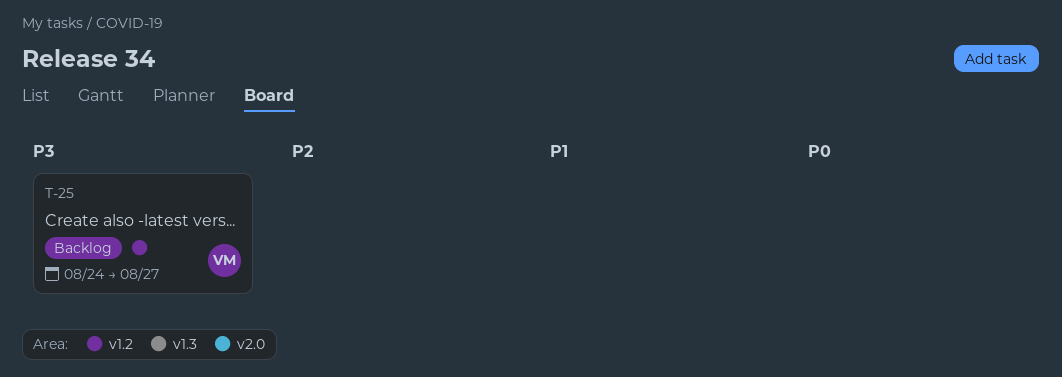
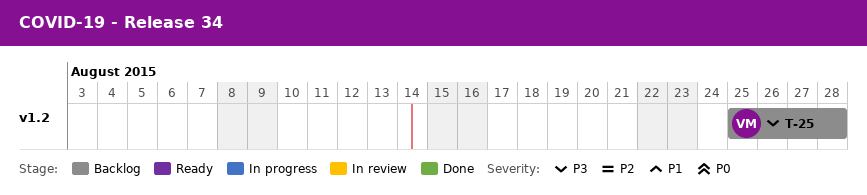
T-25, start: Aug 24 -> Aug 25
T-25, due: Aug 27 -> Aug 28

